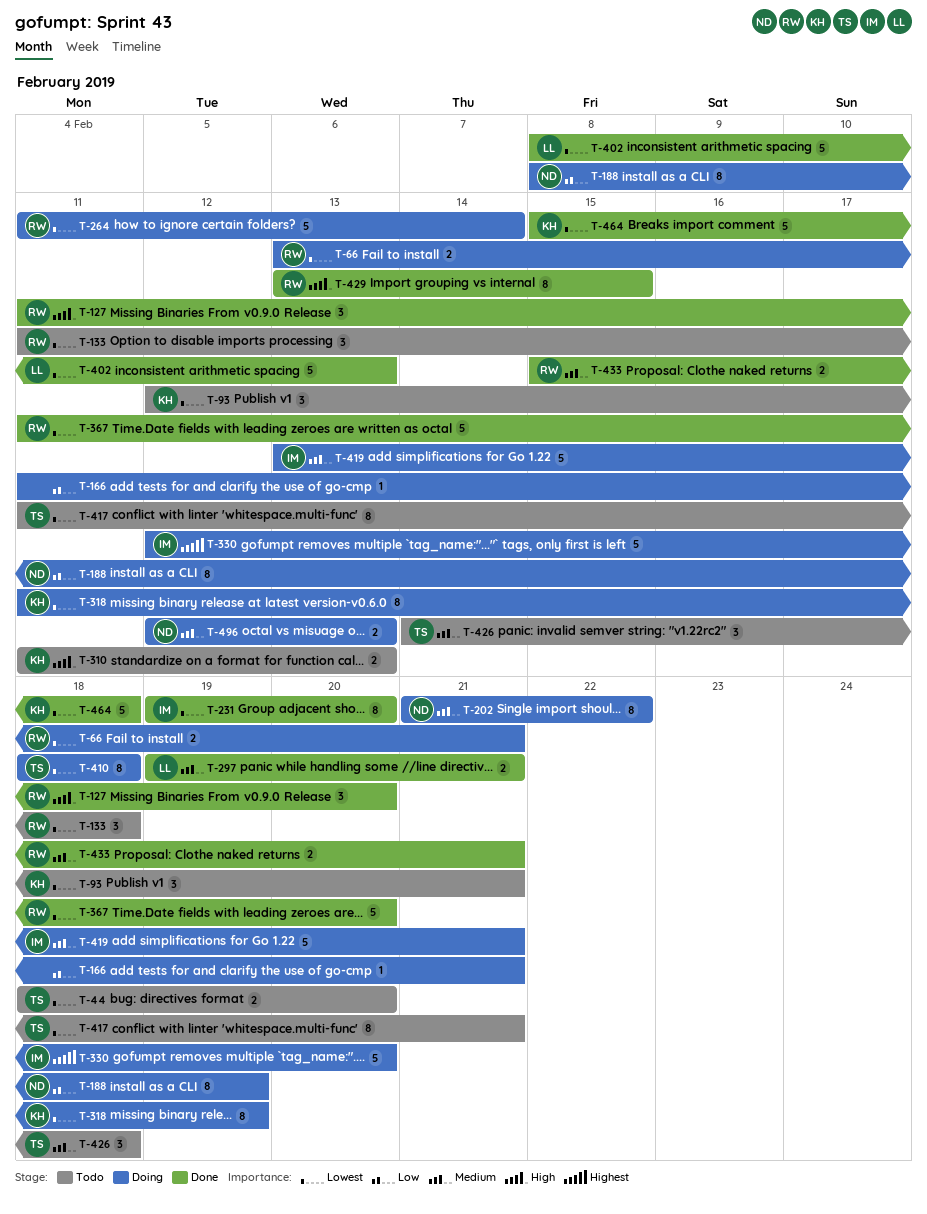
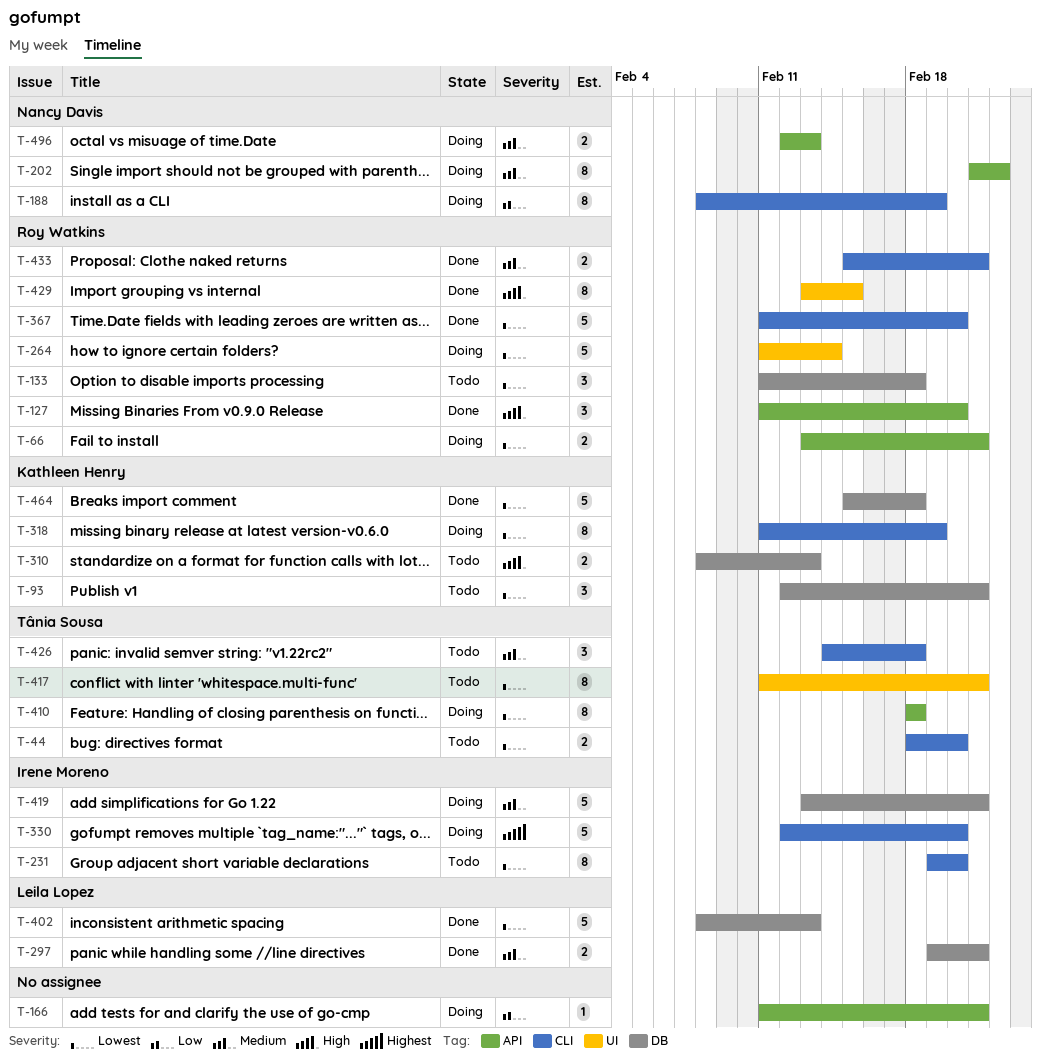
T-231, status: Done -> Todo
T-310, start: Feb 11 -> Feb 8

